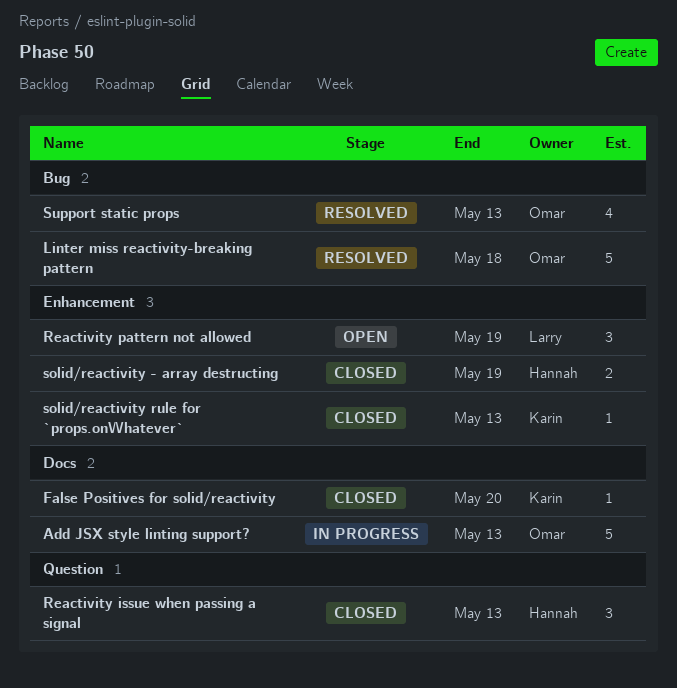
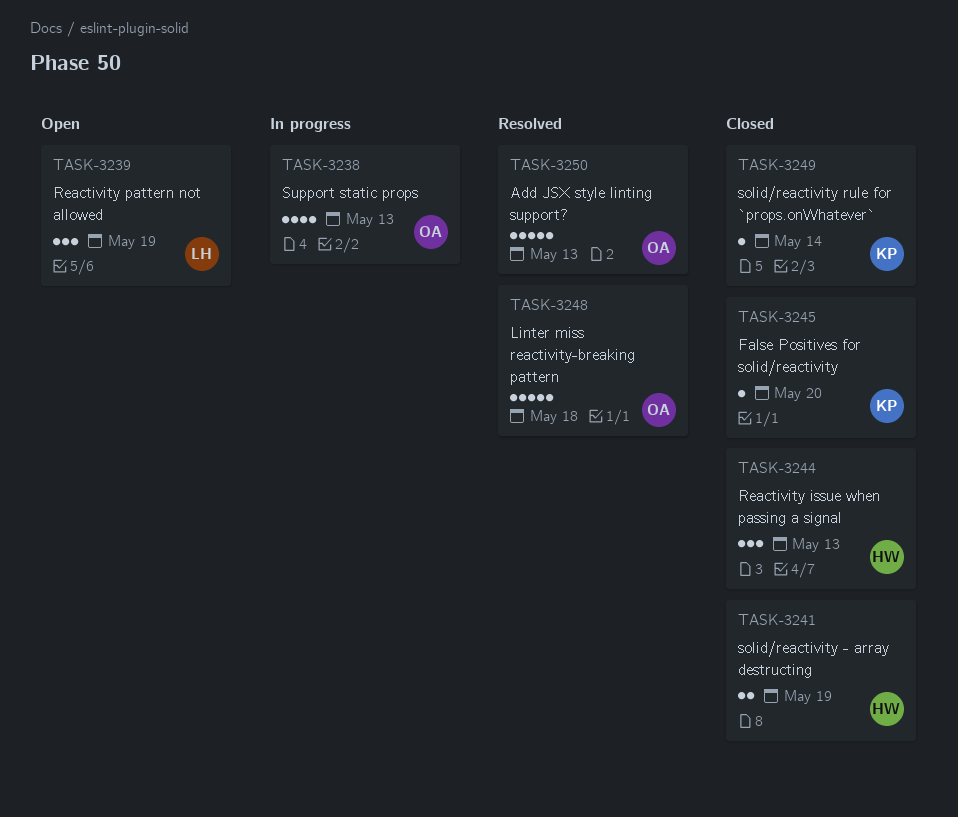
Add JSX style linting support?, status: In progress -> Resolved
solid/reactivity rule for `props.onWhatever`, due: May 13 -> May 14
Support static props, status: Resolved -> In progress

